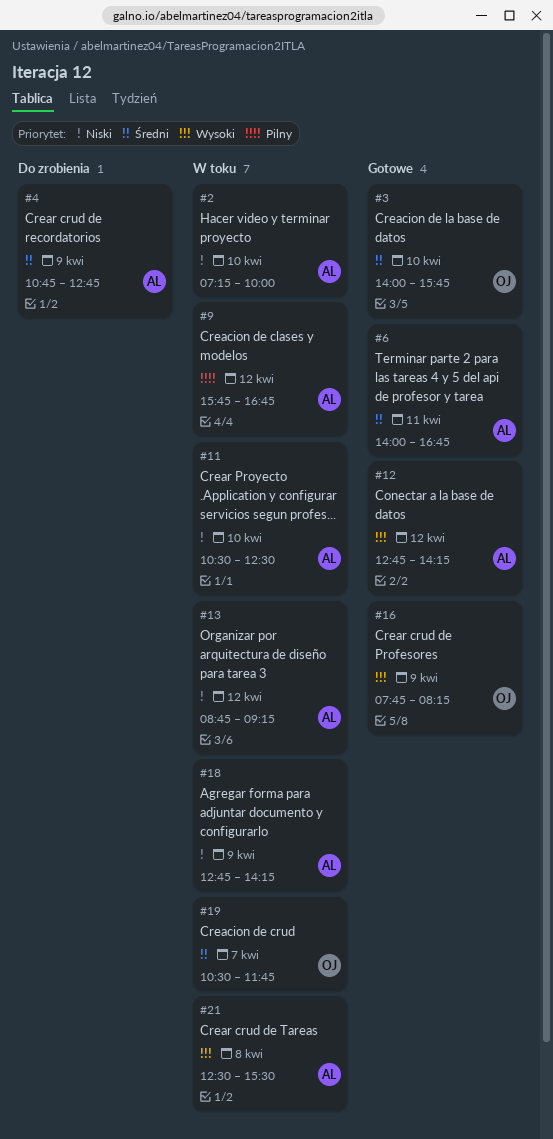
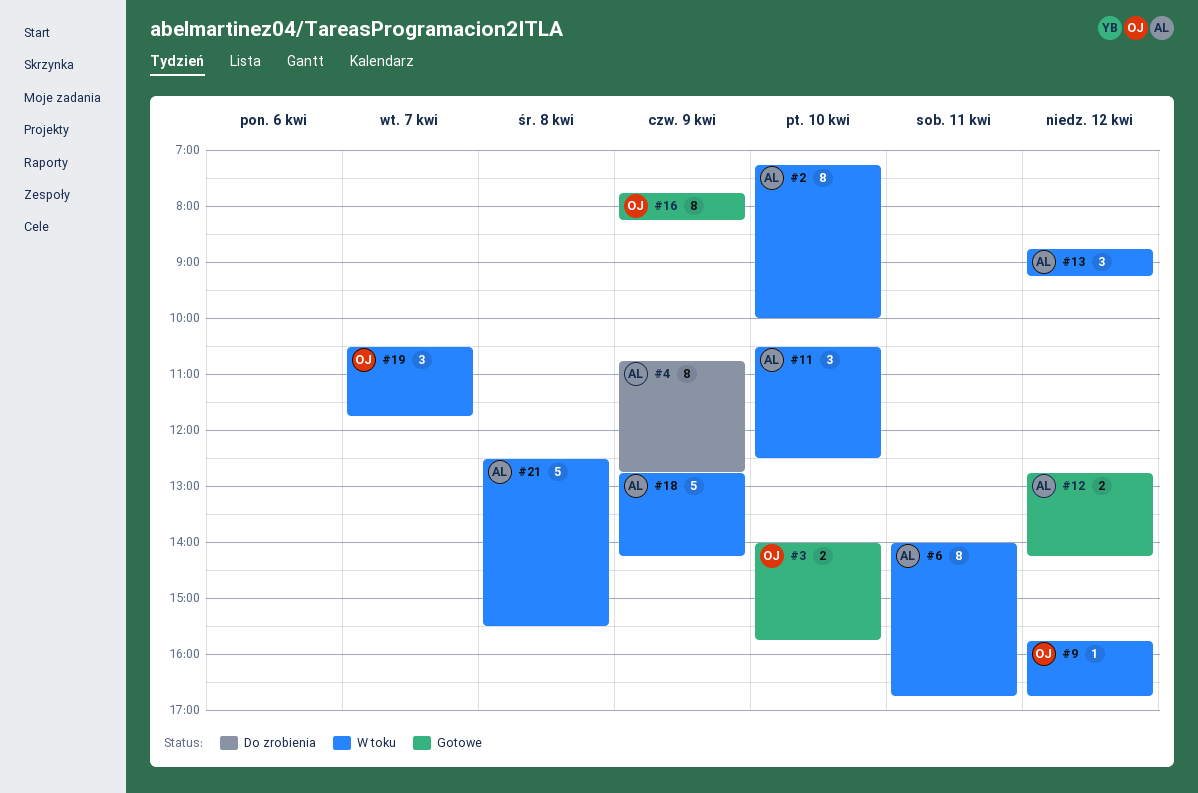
#6, status: Gotowe -> W toku
#9, owner: AL -> OJ

